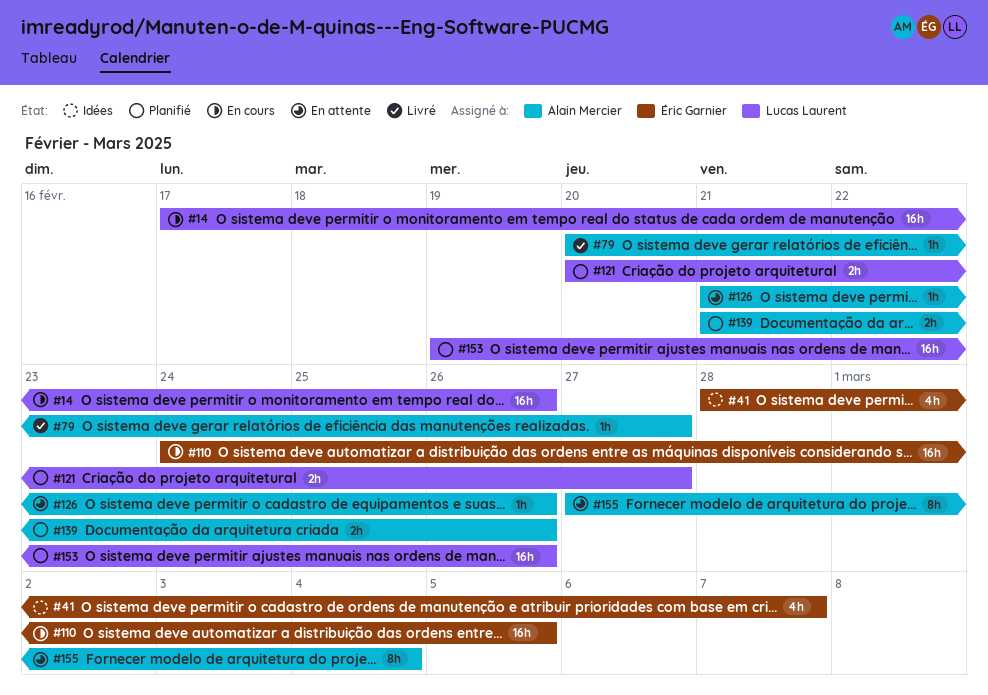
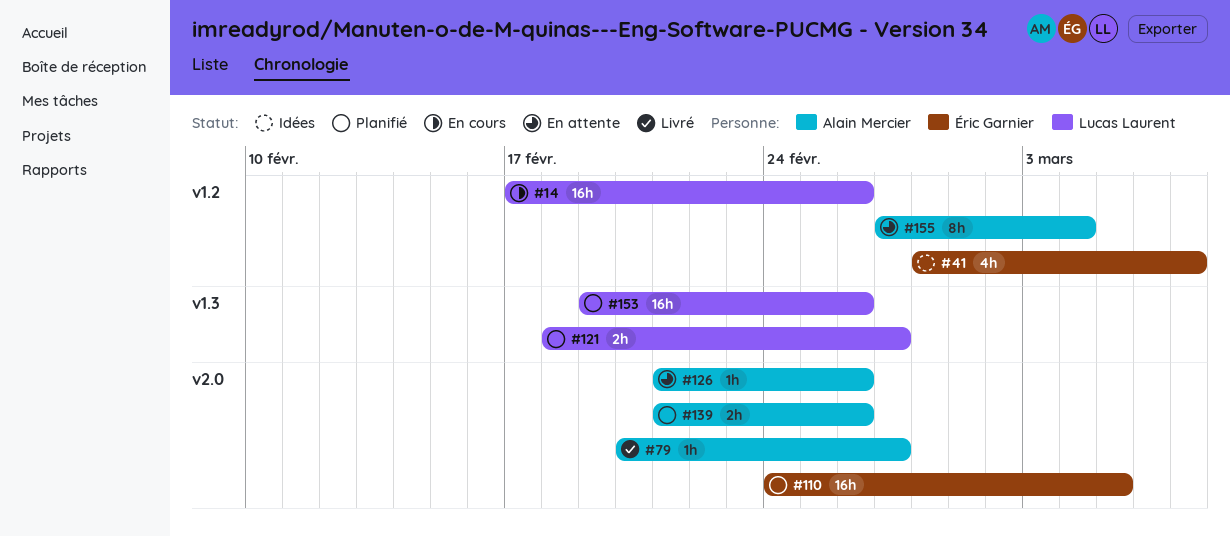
#110, status: En cours -> Planifié
#121, start: Feb 20 -> Feb 18

